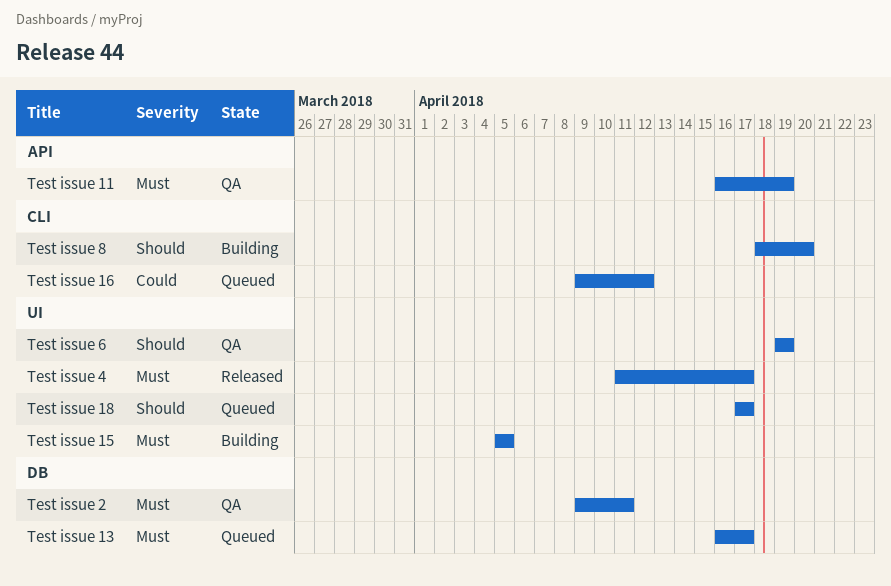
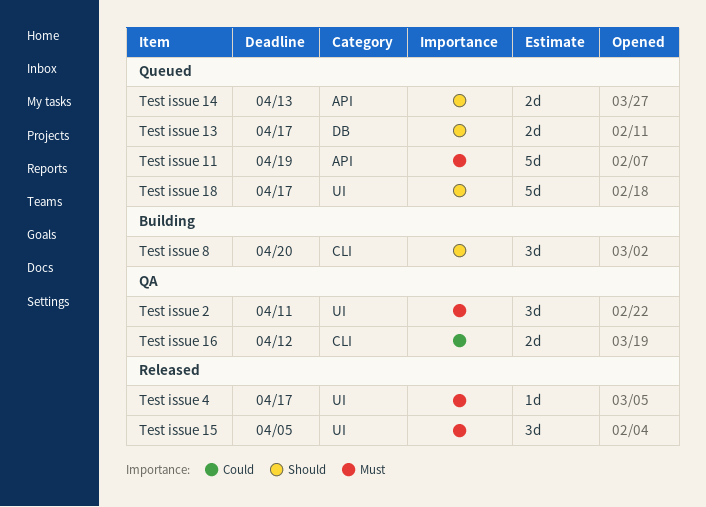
Test issue 11, status: QA -> Queued
Test issue 13, priority: Must -> Should
Test issue 14: none -> present
Test issue 15, status: Building -> Released
Test issue 16, status: Queued -> QA
Test issue 2, label: DB -> UI
Test issue 6: present -> none

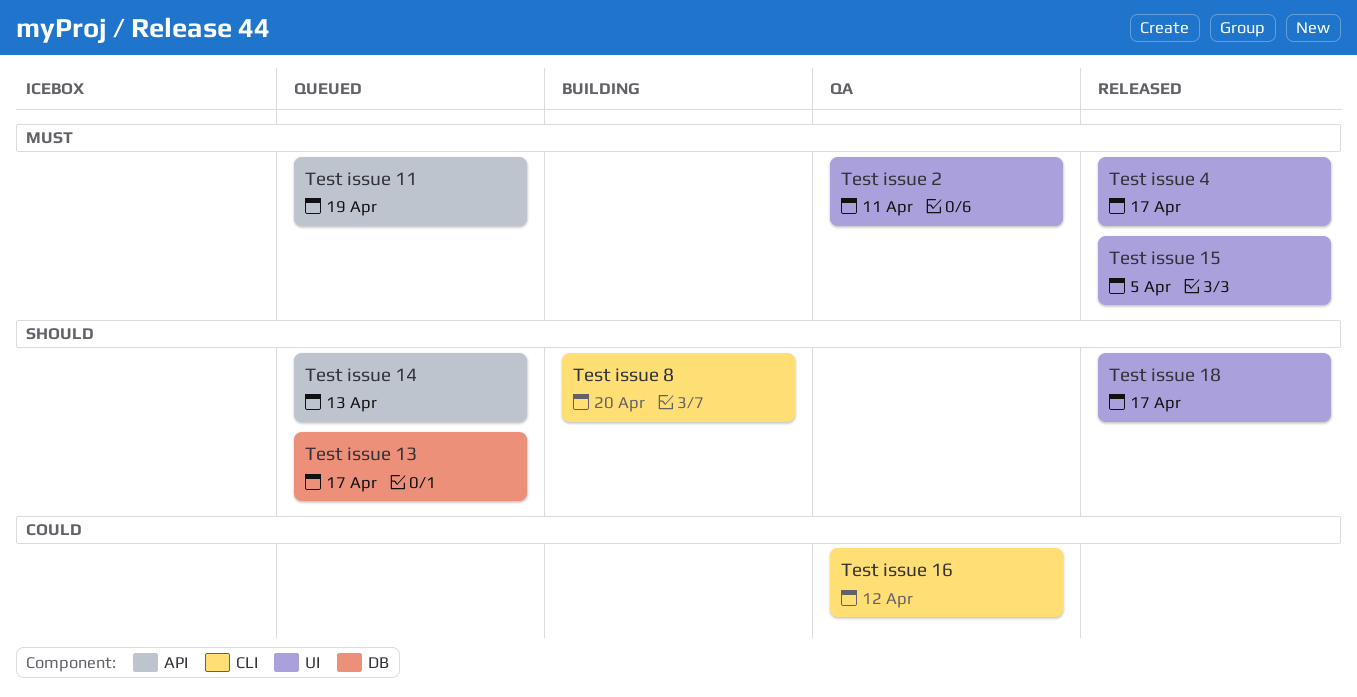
Test issue 18, status: Queued -> Released

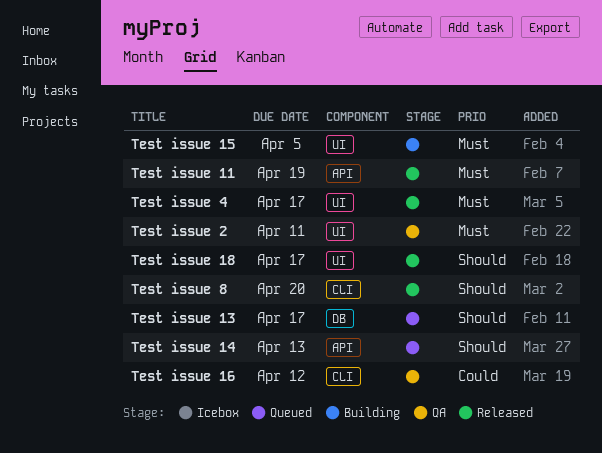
Test issue 11, status: Queued -> Released
Test issue 15, status: Released -> Building
Test issue 8, status: Building -> Released

